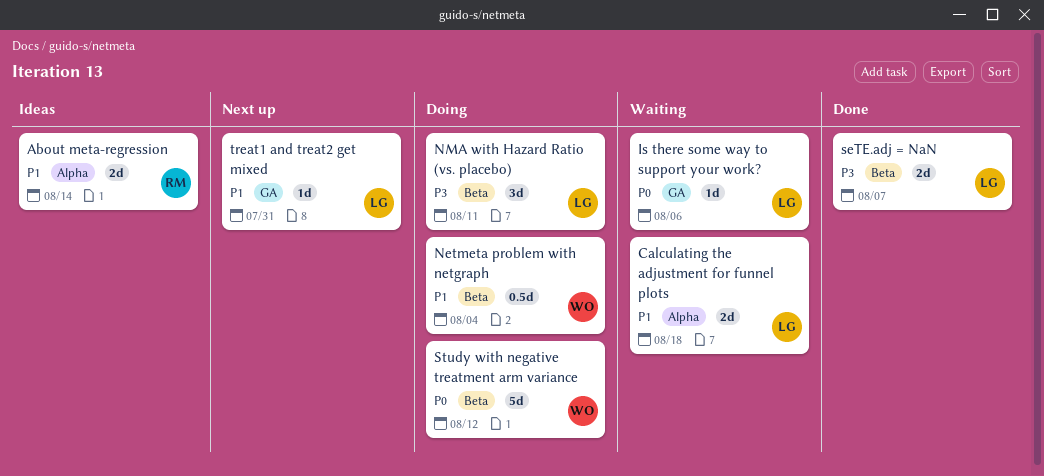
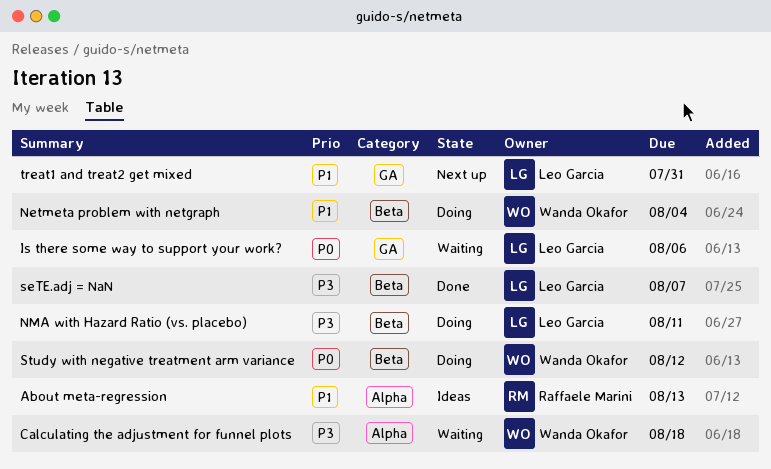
About meta-regression, due: Aug 14 -> Aug 13
Calculating the adjustment for funnel plots, owner: Leo Garcia -> Wanda Okafor
Calculating the adjustment for funnel plots, priority: P1 -> P3

